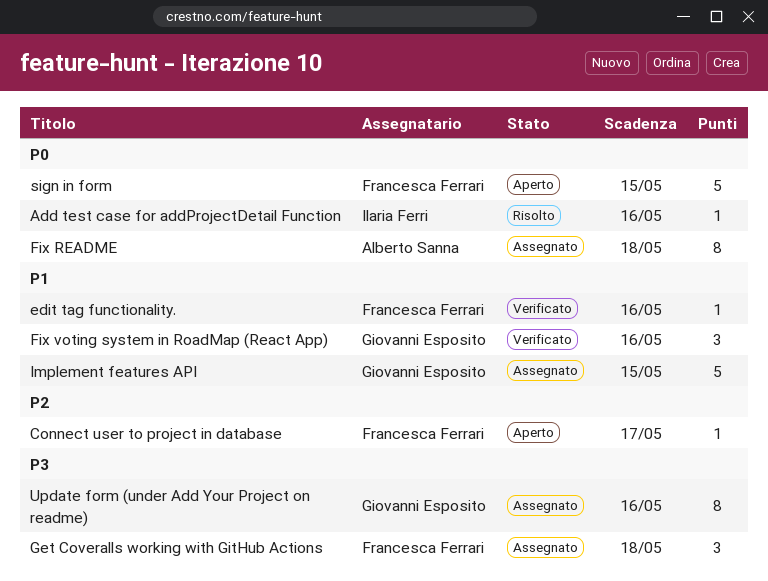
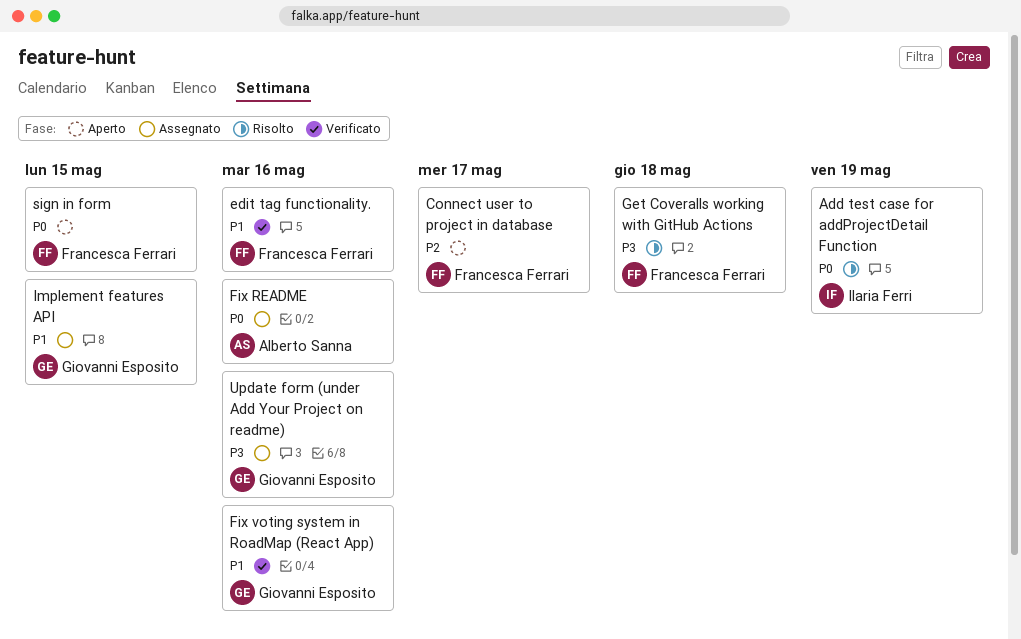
Add test case for addProjectDetail Function, due: May 16 -> May 19
Fix README, due: May 18 -> May 16
Get Coveralls working with GitHub Actions, status: Assegnato -> Risolto

